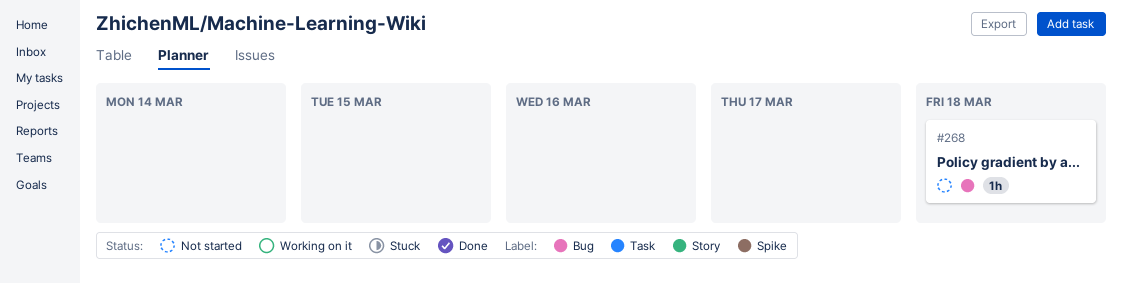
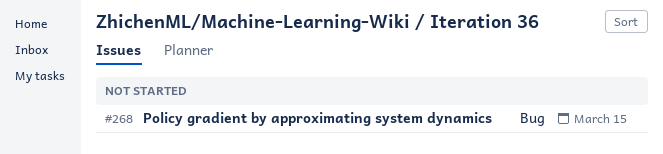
#268, due: Mar 18 -> Mar 15

